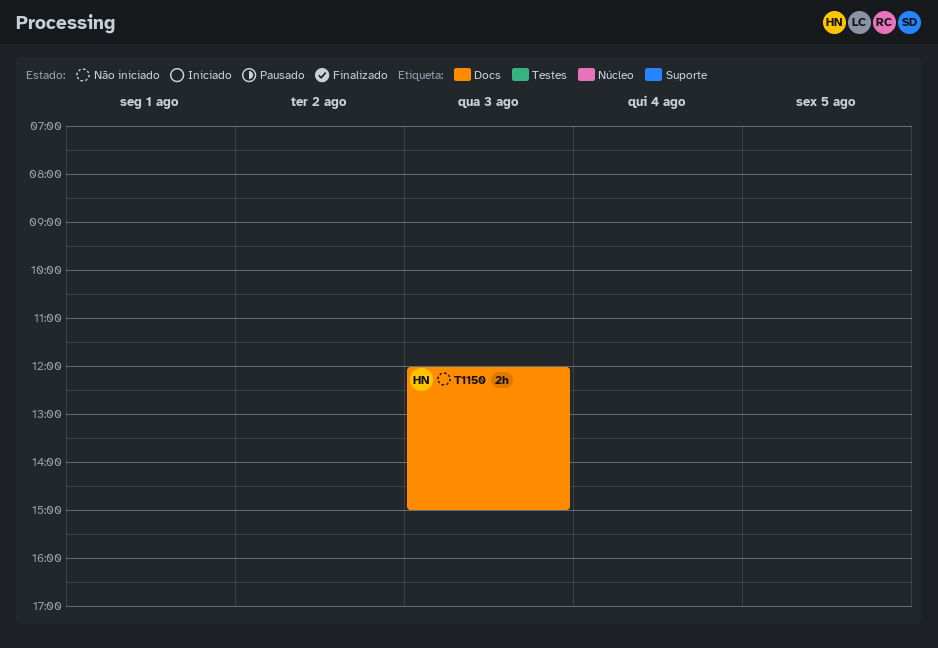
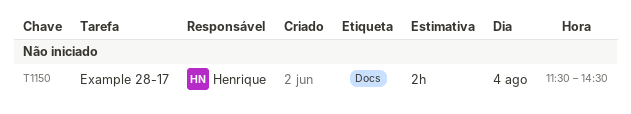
T1150, day: Aug 3 -> Aug 4
T1150, begins: 12:00 -> 11:30
T1150, ends: 15:00 -> 14:30

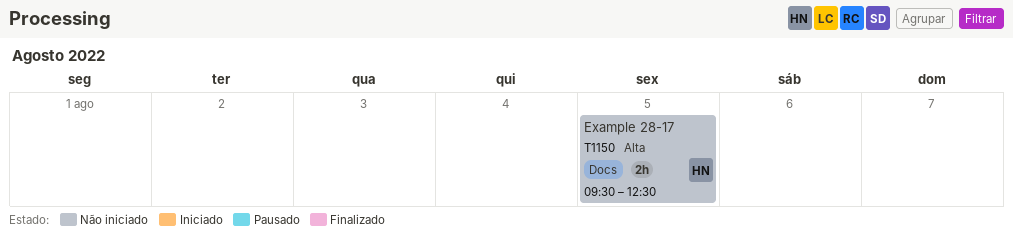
T1150, day: Aug 4 -> Aug 5
T1150, begins: 11:30 -> 09:30
T1150, ends: 14:30 -> 12:30

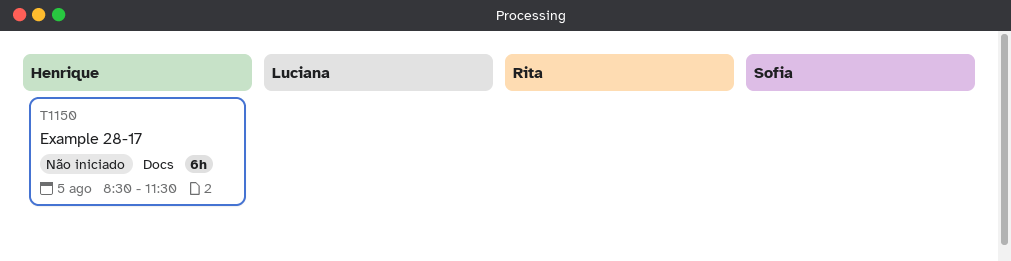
T1150, estimate: 2h -> 6h
T1150, begins: 09:30 -> 08:30
T1150, ends: 12:30 -> 11:30

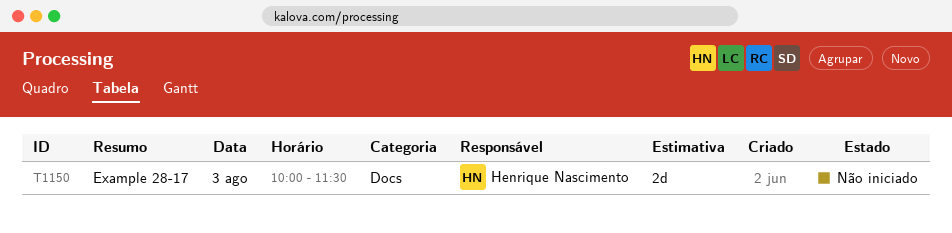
T1150, estimate: 6h -> 2d
T1150, day: Aug 5 -> Aug 3
T1150, begins: 08:30 -> 10:00

